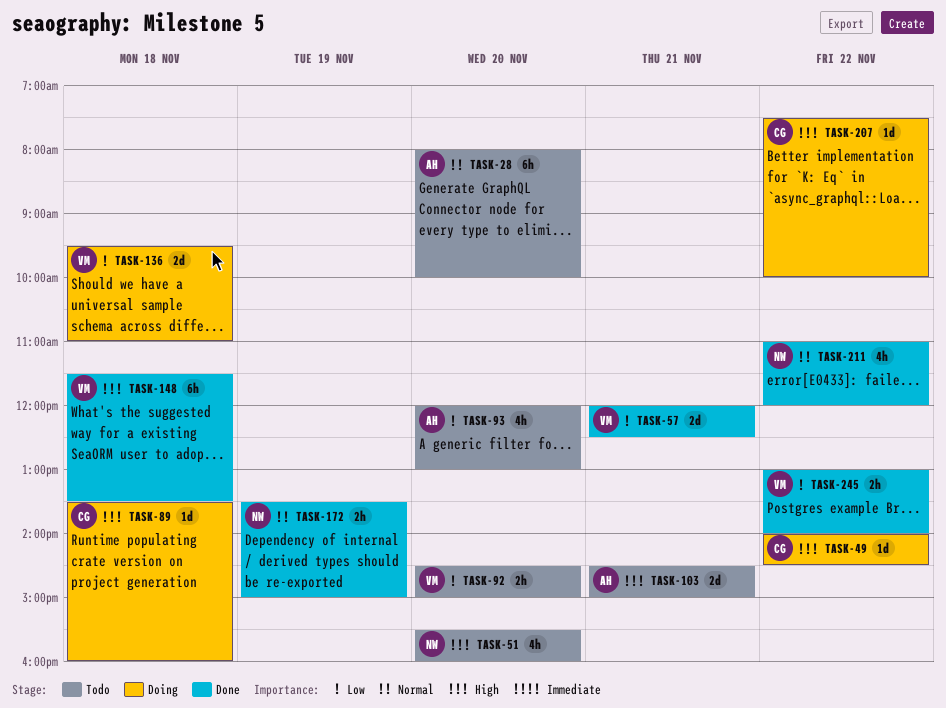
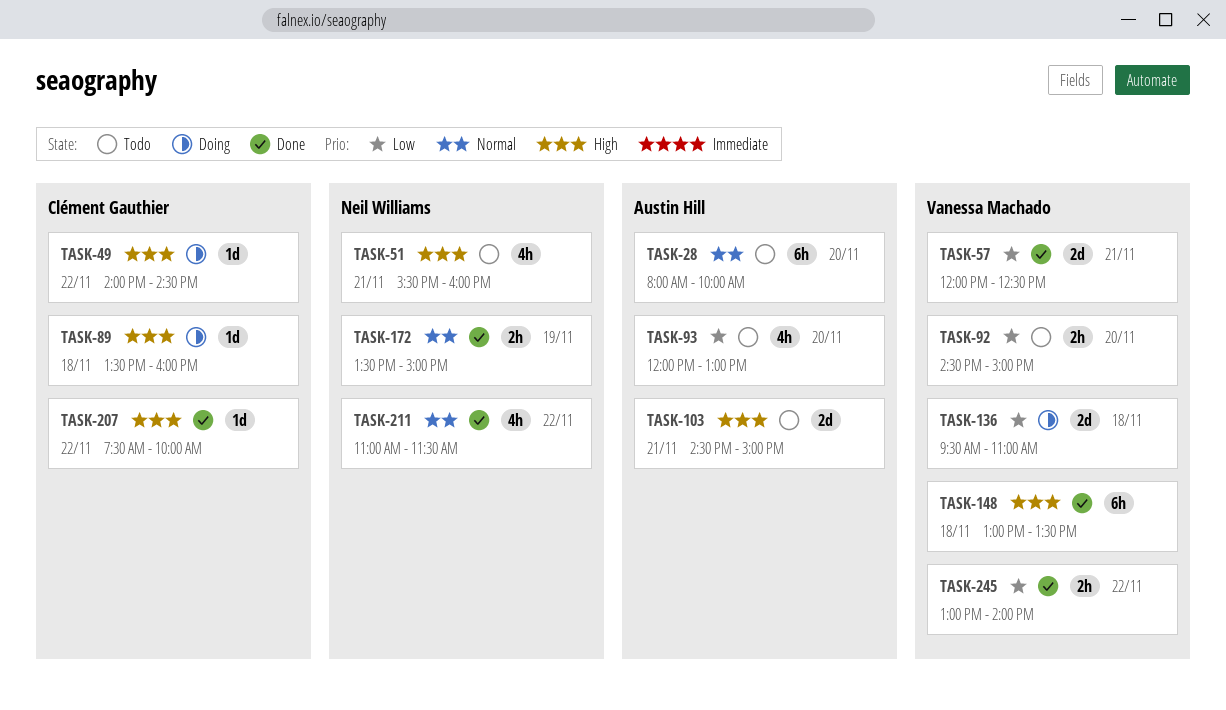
TASK-51, day: Nov 20 -> Nov 21
TASK-148, begins: 11:30 -> 13:00
TASK-207, status: Doing -> Done
TASK-211, ends: 12:00 -> 11:30

